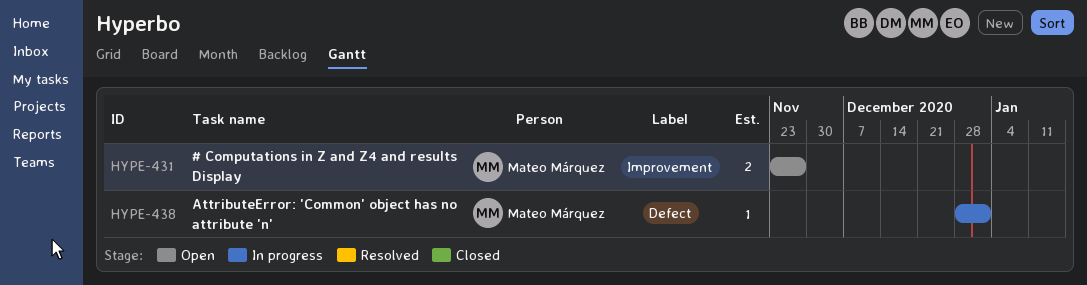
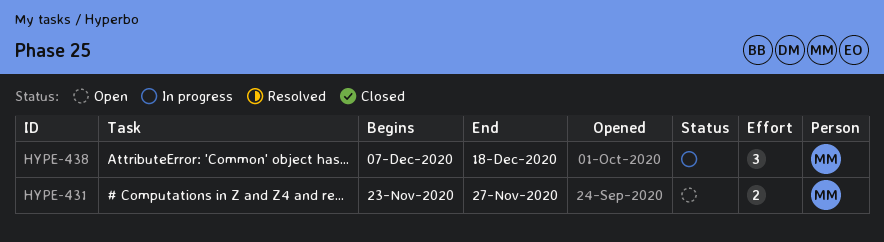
HYPE-438, estimate: 1 -> 3
HYPE-438, start: Dec 28 -> Dec 7
HYPE-438, due: Jan 1 -> Dec 18

